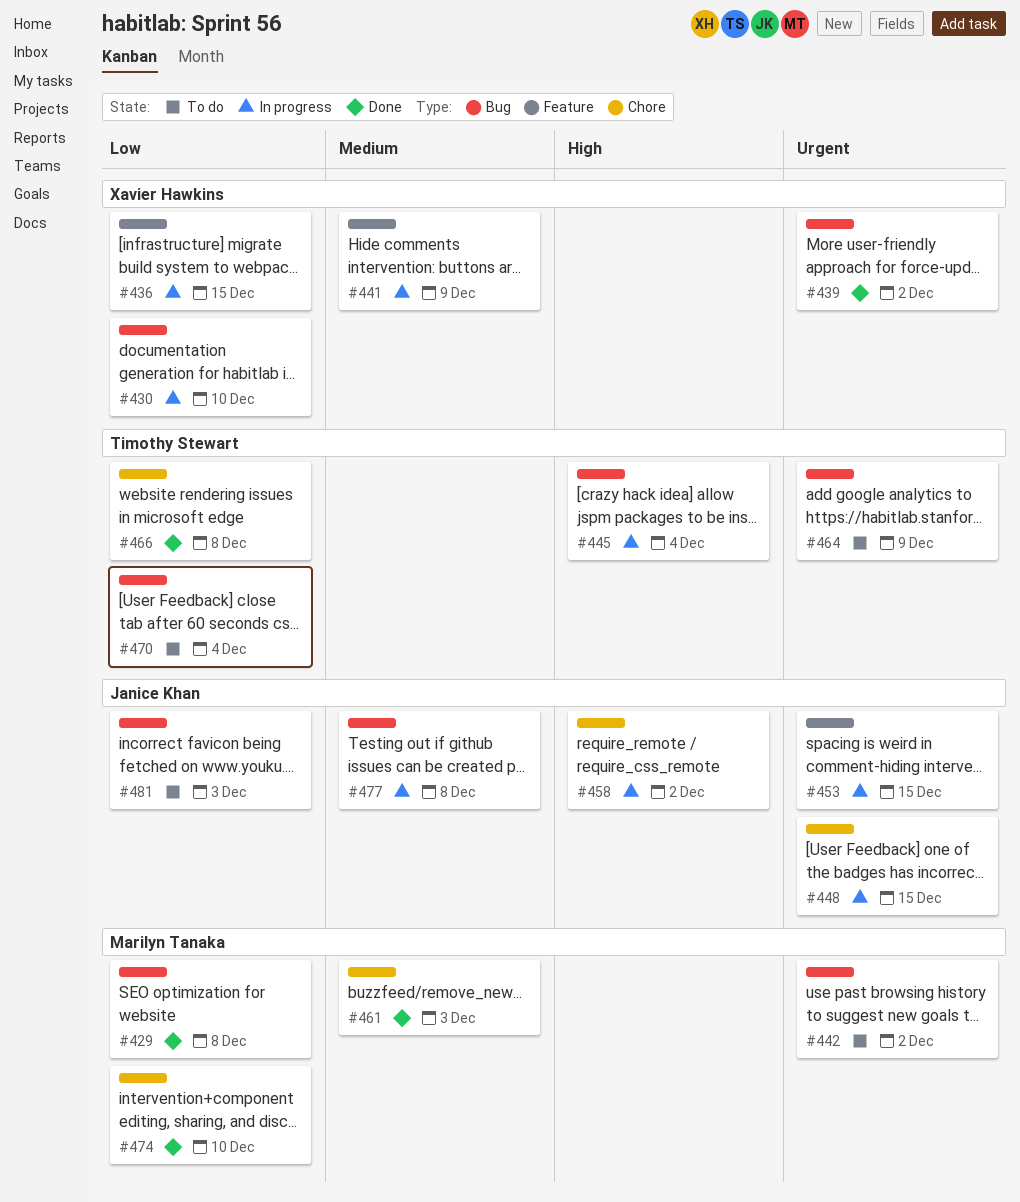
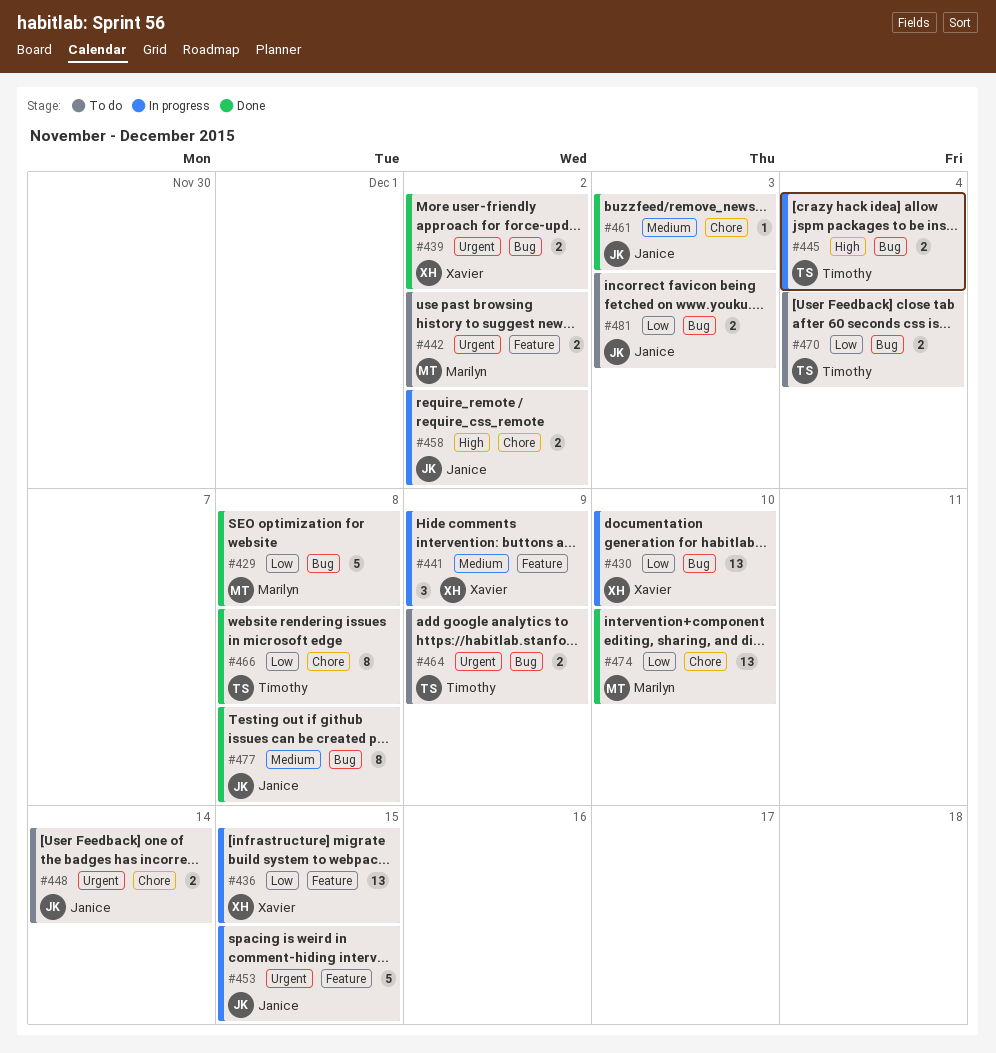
#442, label: Bug -> Feature
#448, status: In progress -> To do
#448, due: Dec 15 -> Dec 14
#461, owner: Marilyn Tanaka -> Janice Khan
#477, status: In progress -> Done

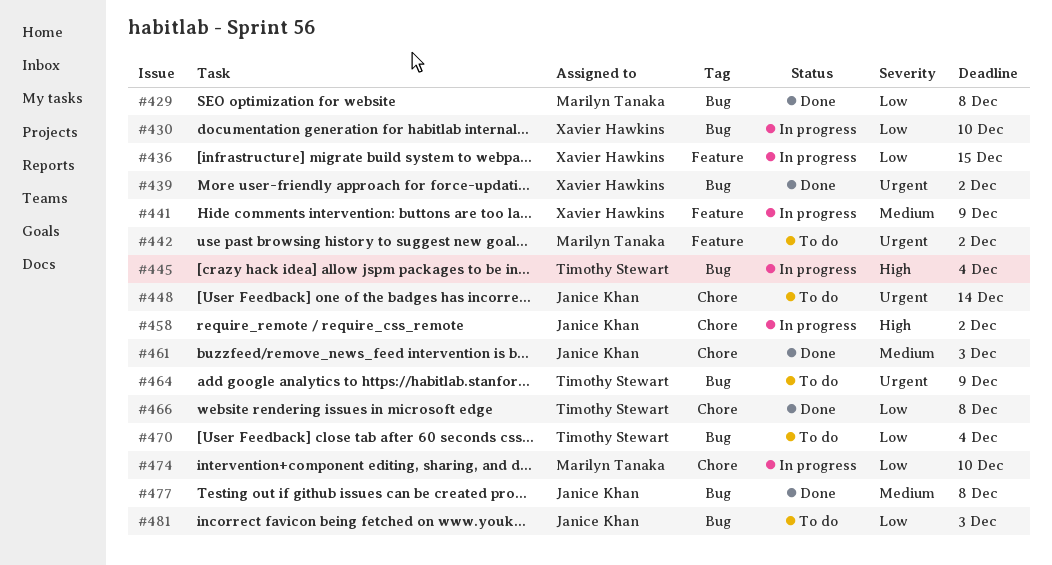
#453: present -> none
#474, status: Done -> In progress

